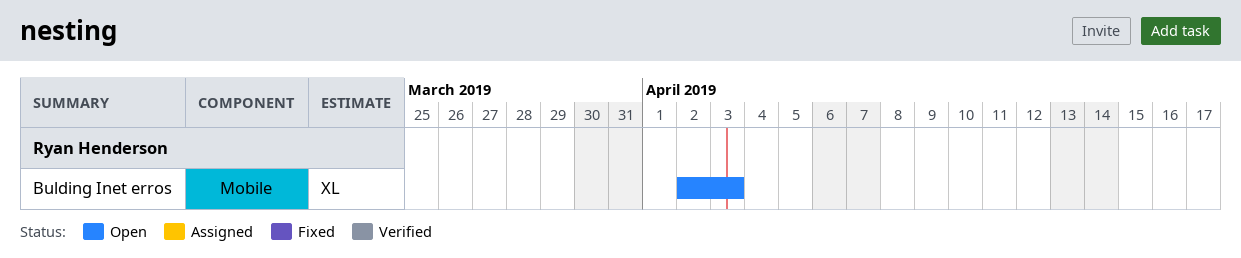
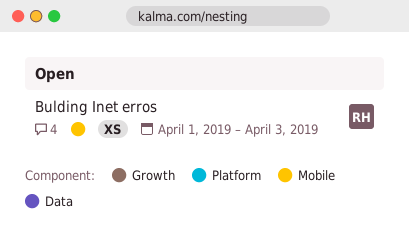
Bulding Inet erros, estimate: XL -> XS
Bulding Inet erros, start: Apr 2 -> Apr 1

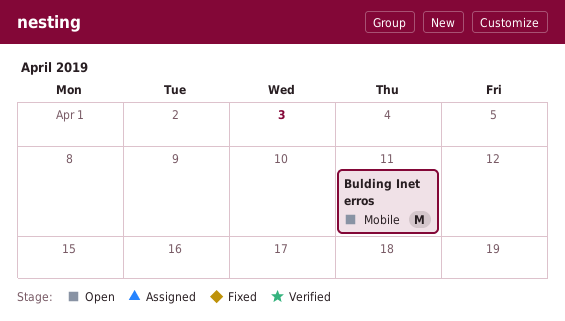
Bulding Inet erros, estimate: XS -> M
Bulding Inet erros, due: Apr 3 -> Apr 11

